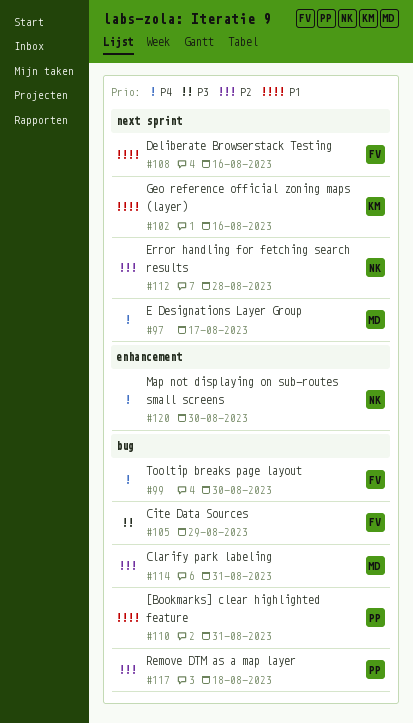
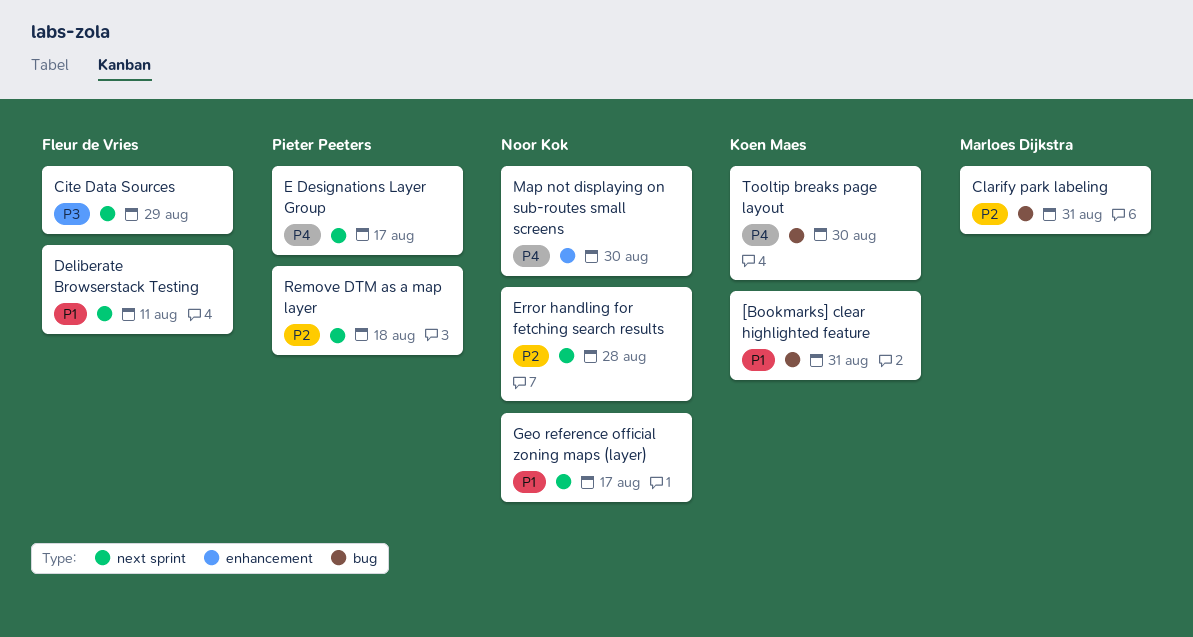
[Bookmarks] clear highlighted feature, owner: Pieter Peeters -> Koen Maes
Cite Data Sources, label: bug -> next sprint
Deliberate Browserstack Testing, due: Aug 16 -> Aug 11
E Designations Layer Group, owner: Marloes Dijkstra -> Pieter Peeters
Geo reference official zoning maps (layer), owner: Koen Maes -> Noor Kok
Geo reference official zoning maps (layer), due: Aug 16 -> Aug 17
Remove DTM as a map layer, label: bug -> next sprint
Tooltip breaks page layout, owner: Fleur de Vries -> Koen Maes

